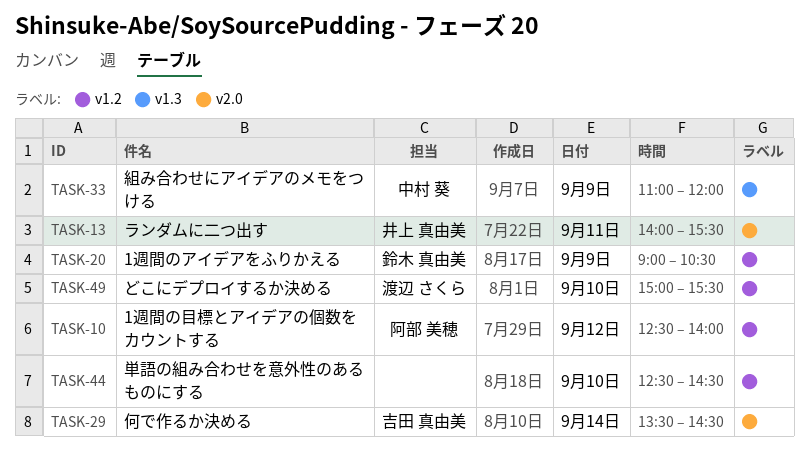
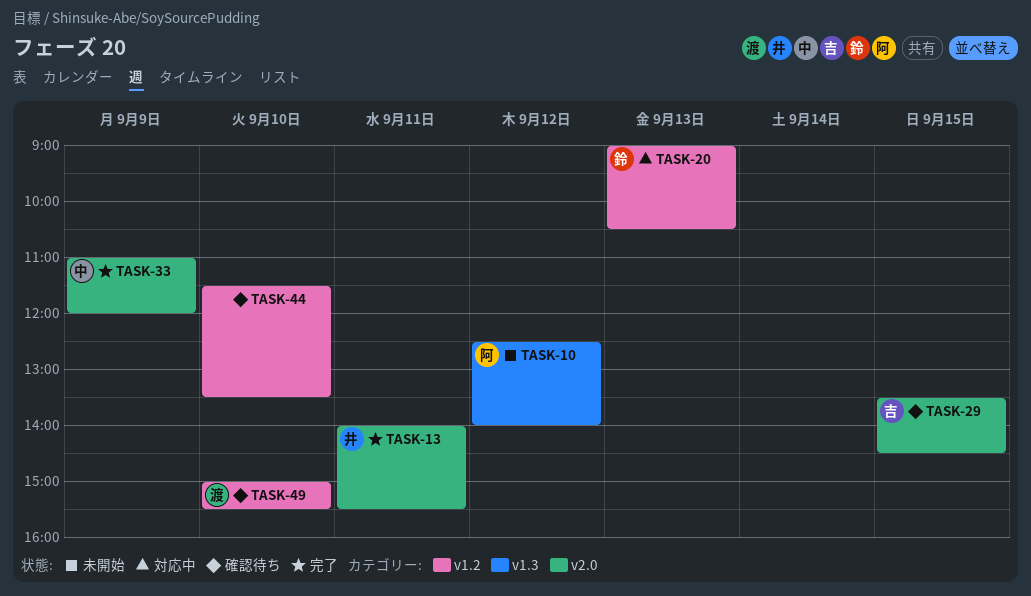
TASK-10, label: v1.2 -> v1.3
TASK-20, day: Sep 9 -> Sep 13
TASK-29, day: Sep 14 -> Sep 15
TASK-33, label: v1.3 -> v2.0
TASK-44, begins: 12:30 -> 11:30
TASK-44, ends: 14:30 -> 13:30

